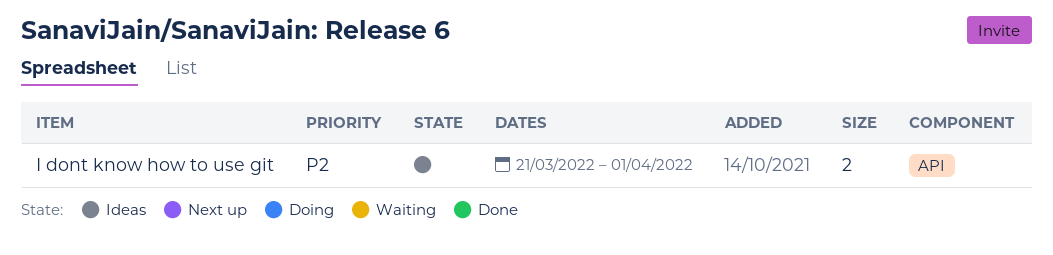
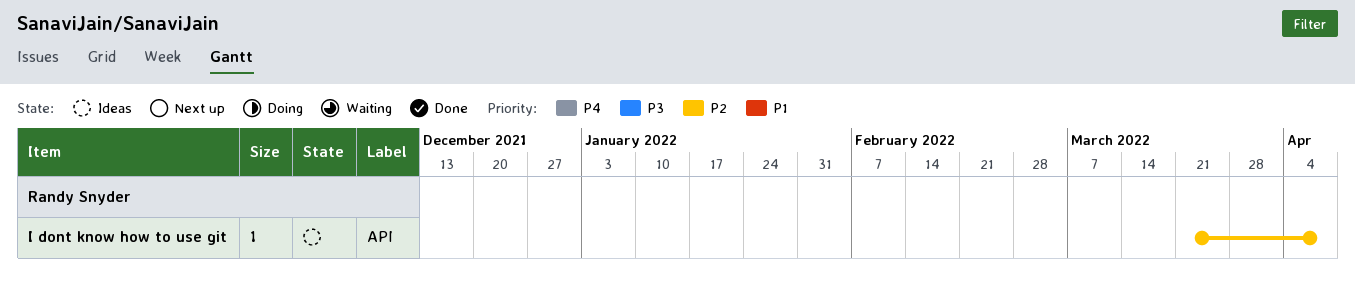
I dont know how to use git, estimate: 2 -> 1
I dont know how to use git, due: Apr 1 -> Apr 8

